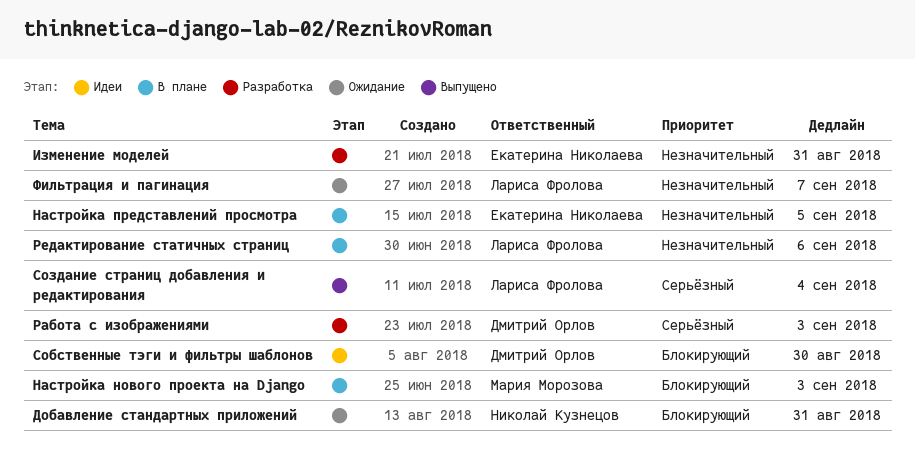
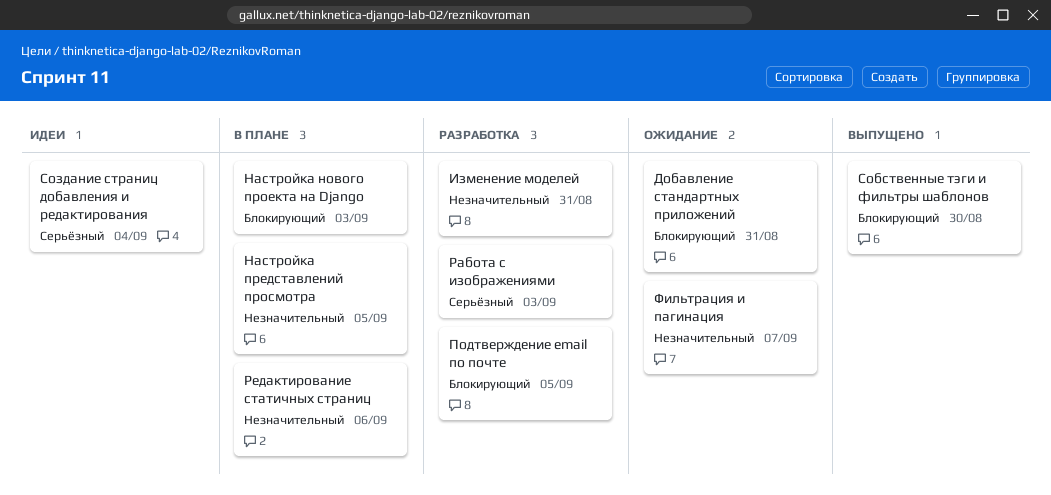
Подтверждение email по почте: none -> present
Собственные тэги и фильтры шаблонов, status: Идеи -> Выпущено
Создание страниц добавления и редактирования, status: Выпущено -> Идеи

